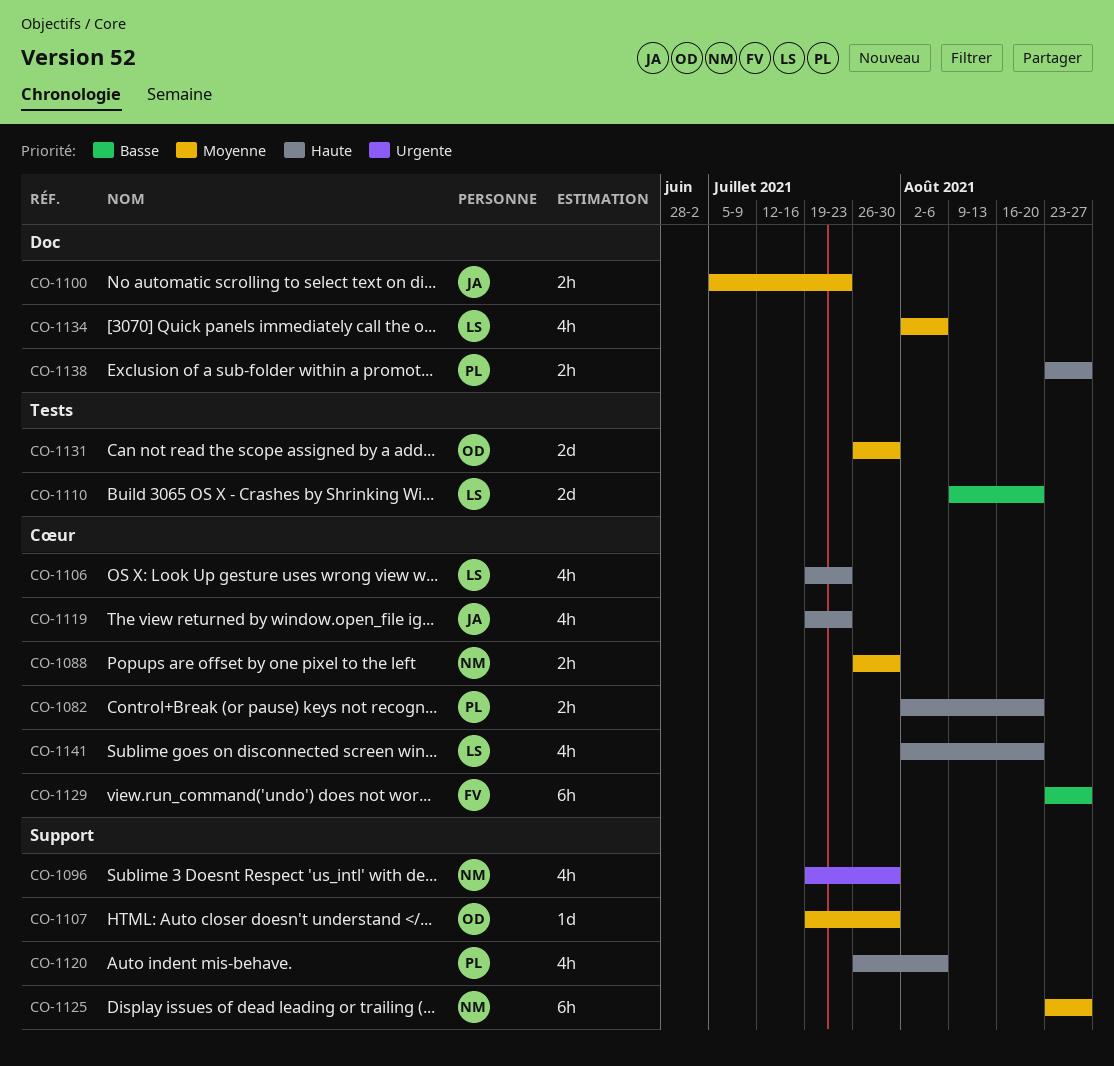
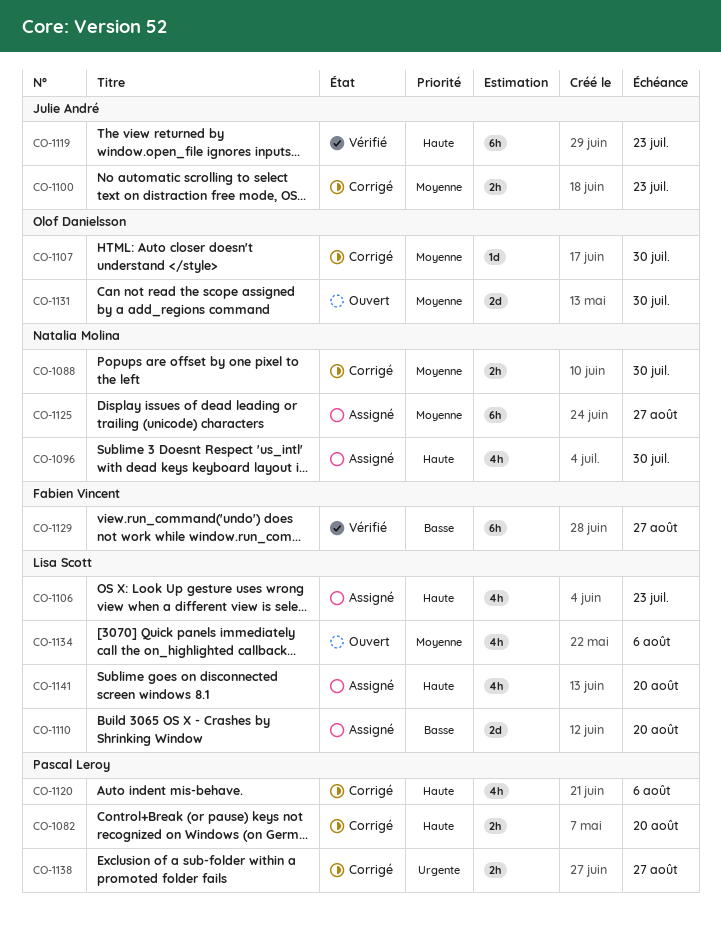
CO-1096, priority: Urgente -> Haute
CO-1119, estimate: 4h -> 6h
CO-1138, priority: Haute -> Urgente

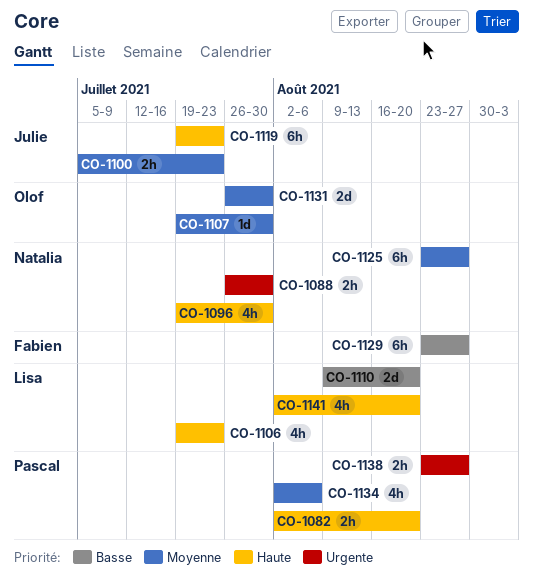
CO-1088, priority: Moyenne -> Urgente
CO-1120: present -> none
CO-1134, owner: Lisa Scott -> Pascal Leroy

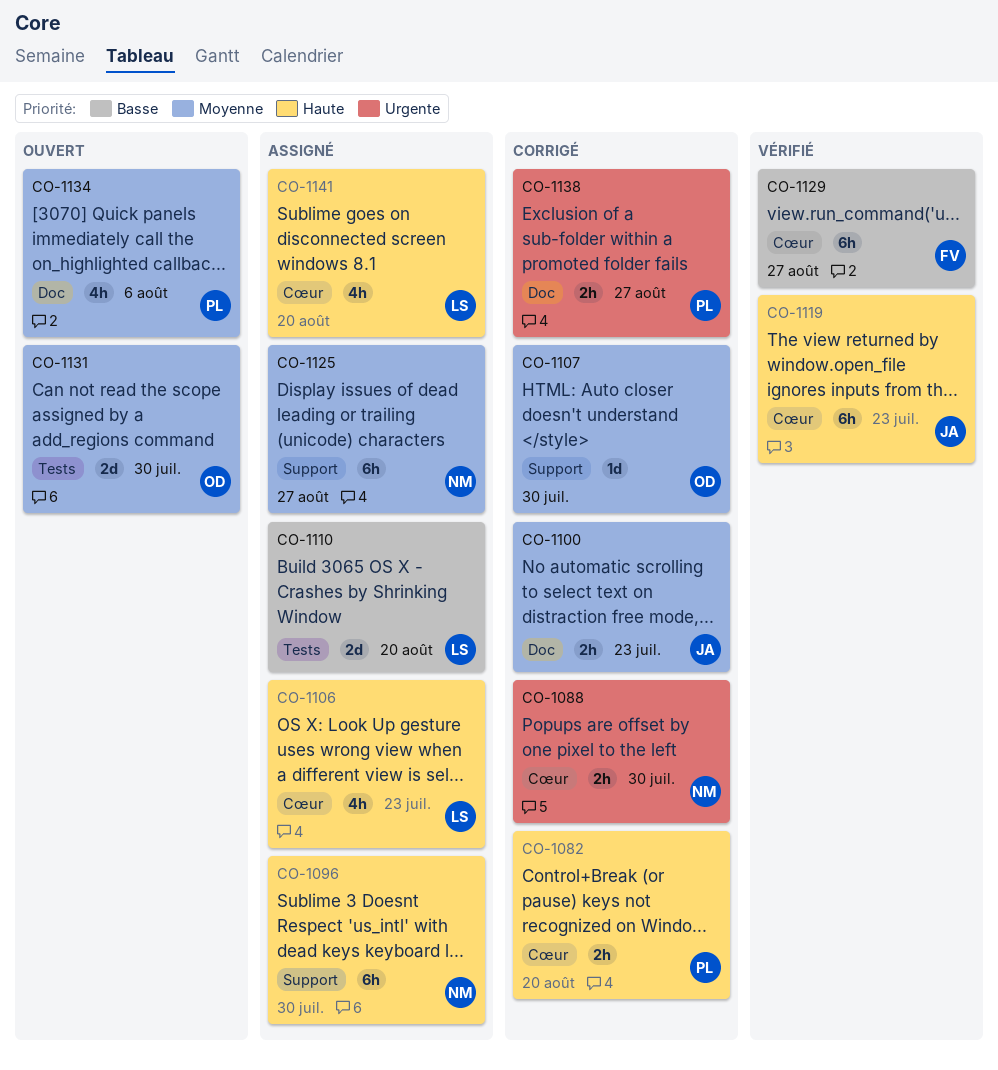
CO-1096, estimate: 4h -> 6h

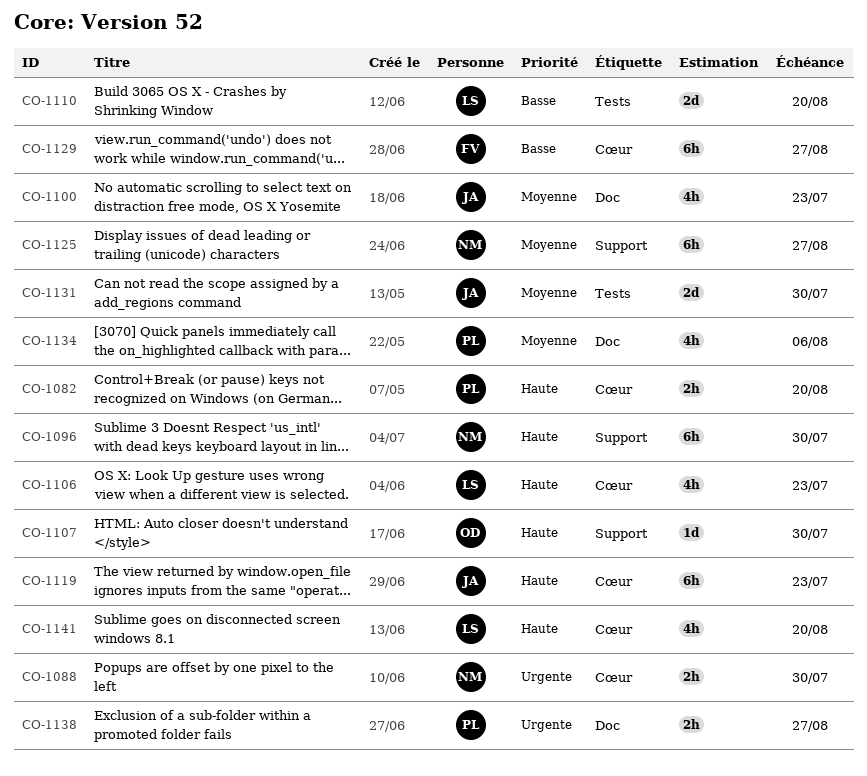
CO-1100, estimate: 2h -> 4h
CO-1107, priority: Moyenne -> Haute
CO-1131, owner: OD -> JA

